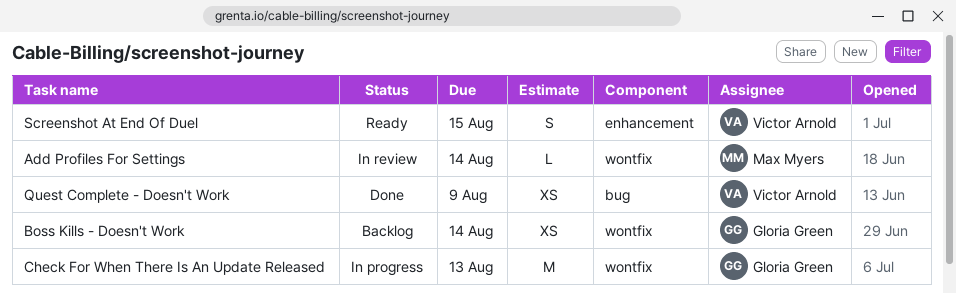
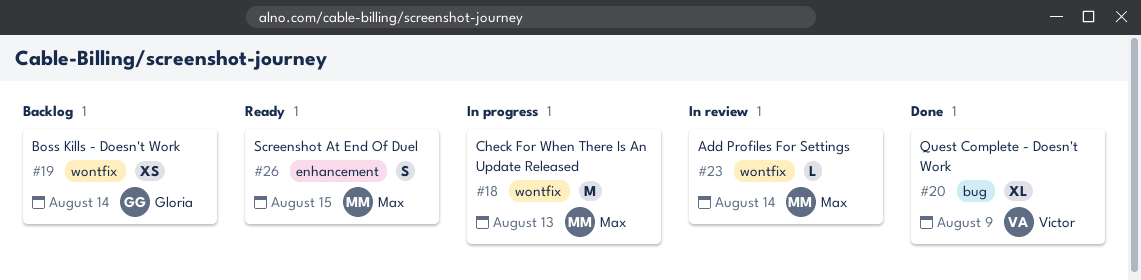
Check For When There Is An Update Released, owner: Gloria Green -> Max Myers
Quest Complete - Doesn't Work, estimate: XS -> XL
Screenshot At End Of Duel, owner: Victor Arnold -> Max Myers

